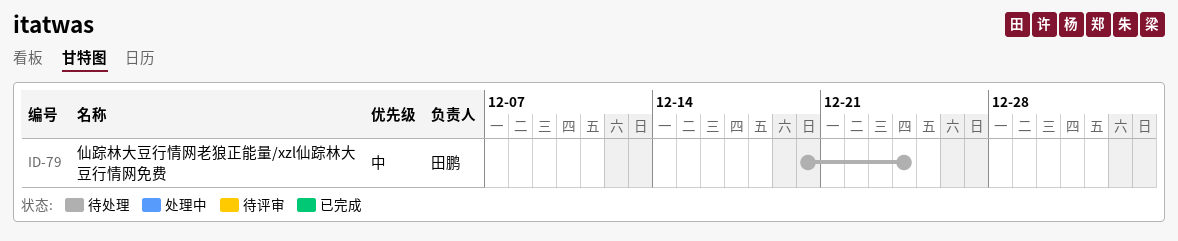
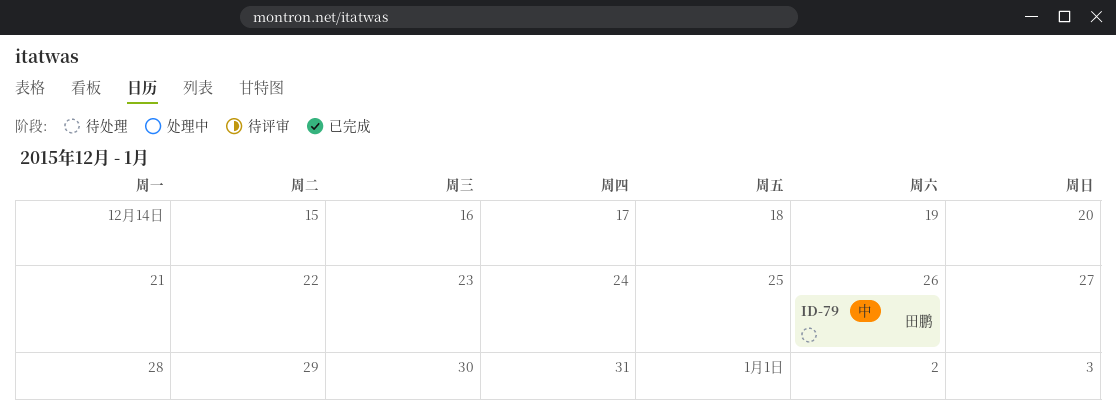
ID-79, due: Dec 24 -> Dec 26

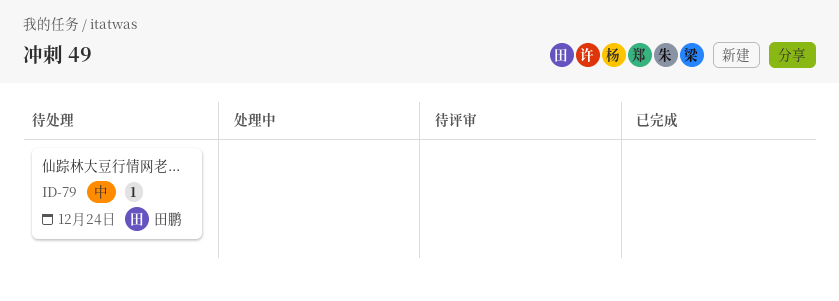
ID-79, due: Dec 26 -> Dec 24

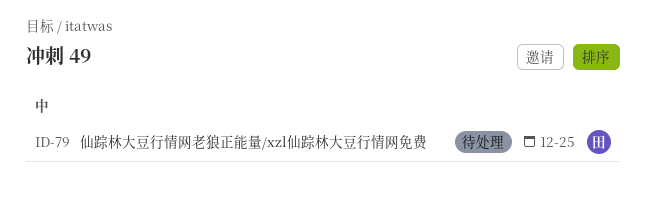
ID-79, due: Dec 24 -> Dec 25

